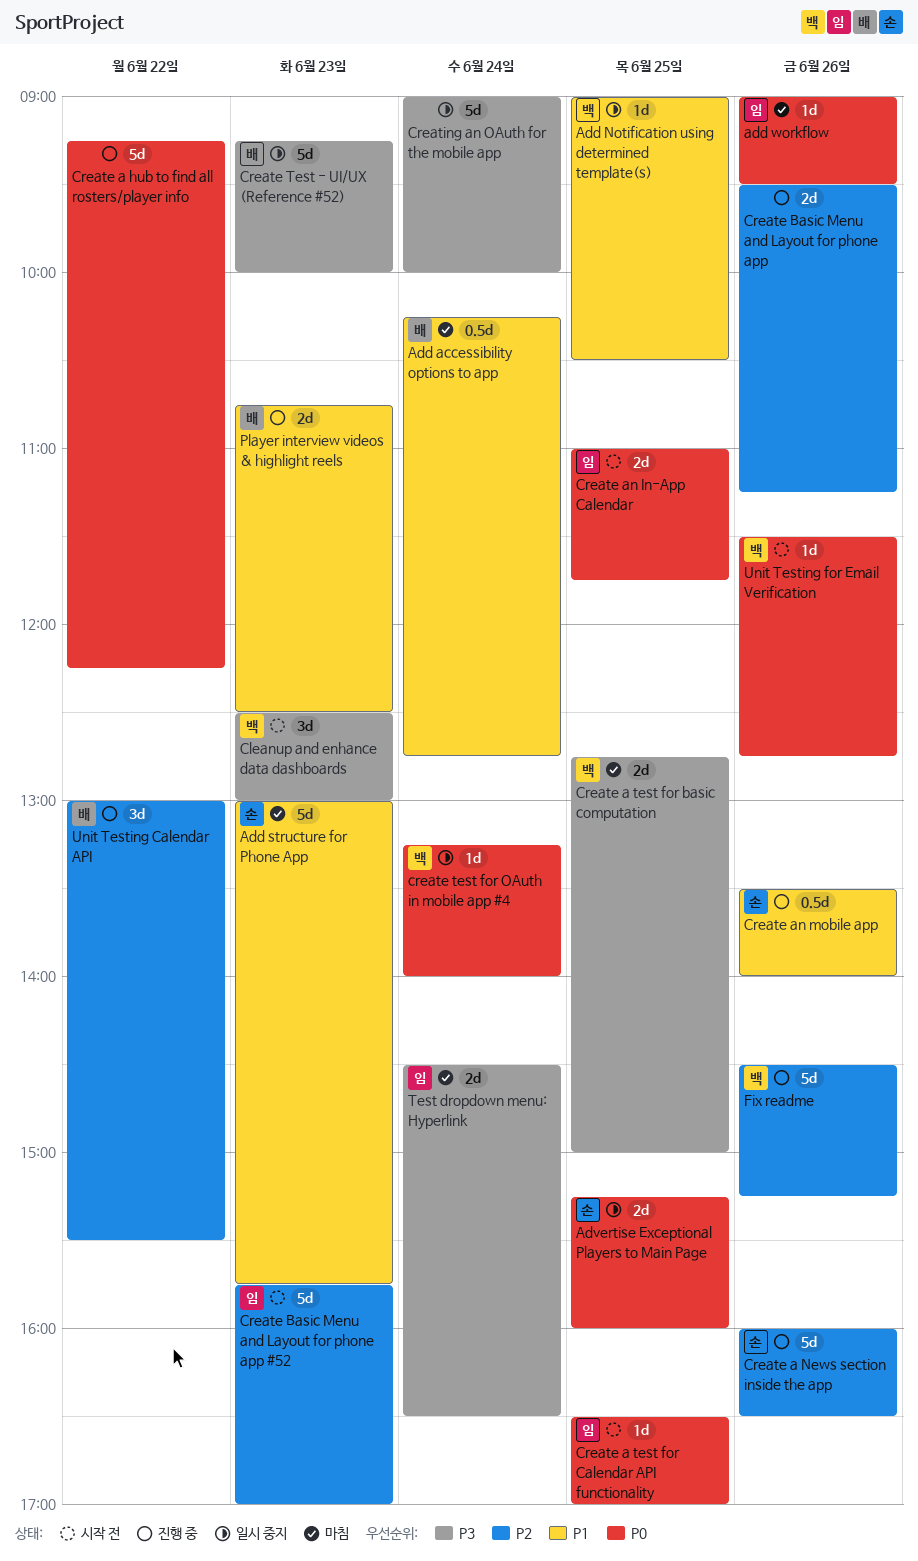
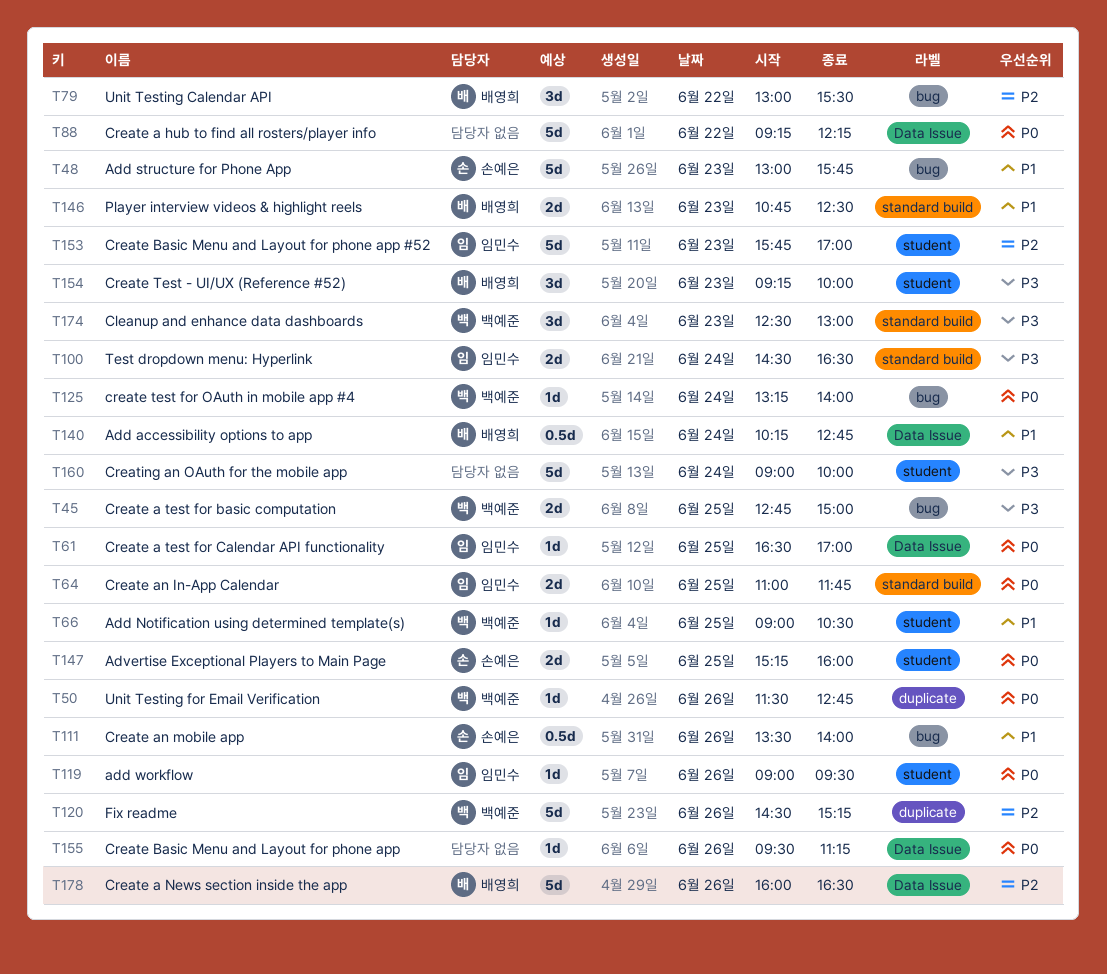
Create a News section inside the app, owner: 손예은 -> 배영희
Create Basic Menu and Layout for phone app, priority: P2 -> P0
Create Basic Menu and Layout for phone app, estimate: 2d -> 1d
Create Test - UI/UX (Reference #52), estimate: 5d -> 3d

